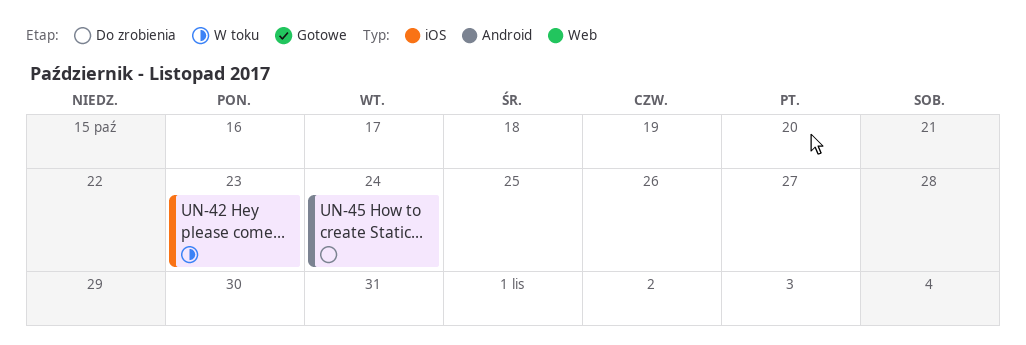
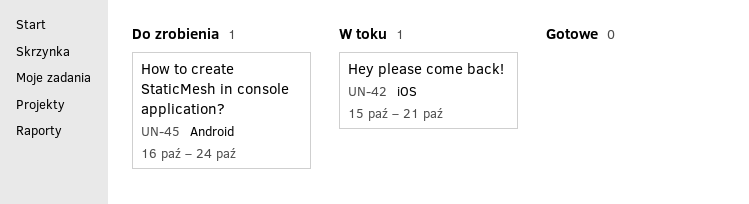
UN-42, due: Oct 23 -> Oct 21

